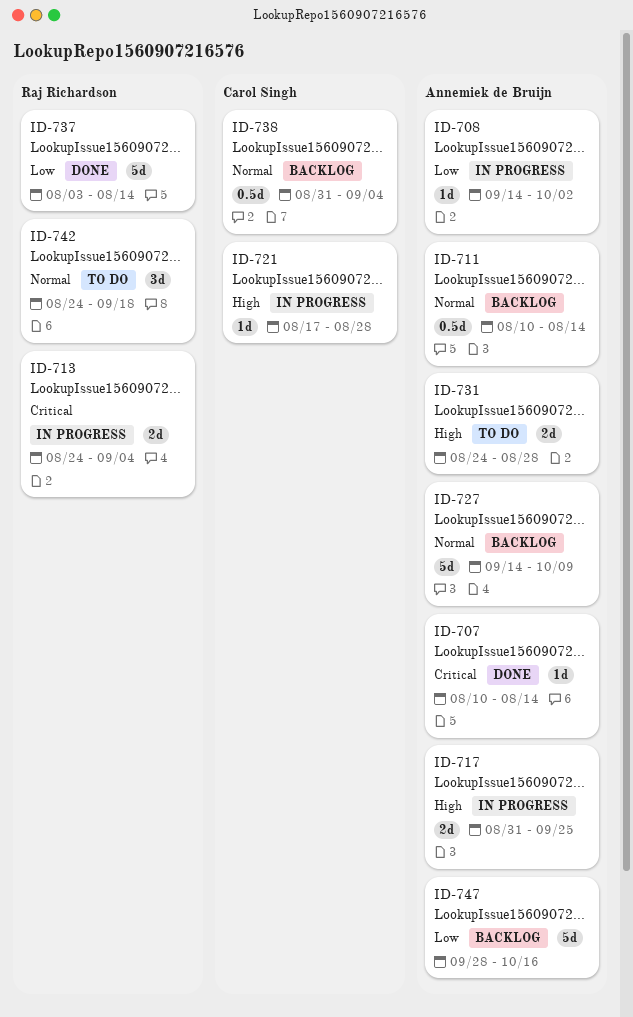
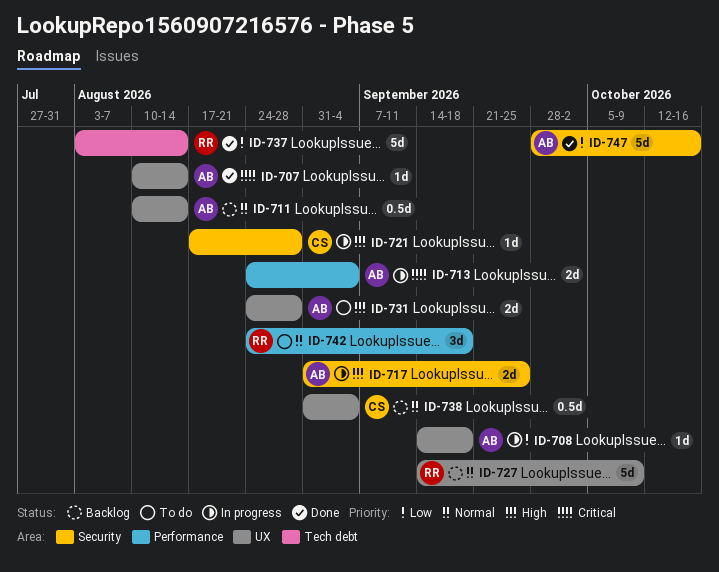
ID-708, due: Oct 2 -> Sep 18
ID-713, owner: Raj Richardson -> Annemiek de Bruijn
ID-727, owner: Annemiek de Bruijn -> Raj Richardson
ID-747, status: Backlog -> Done

